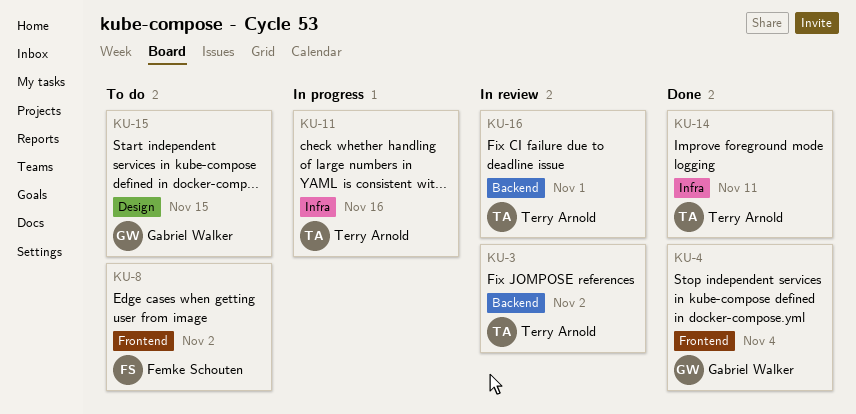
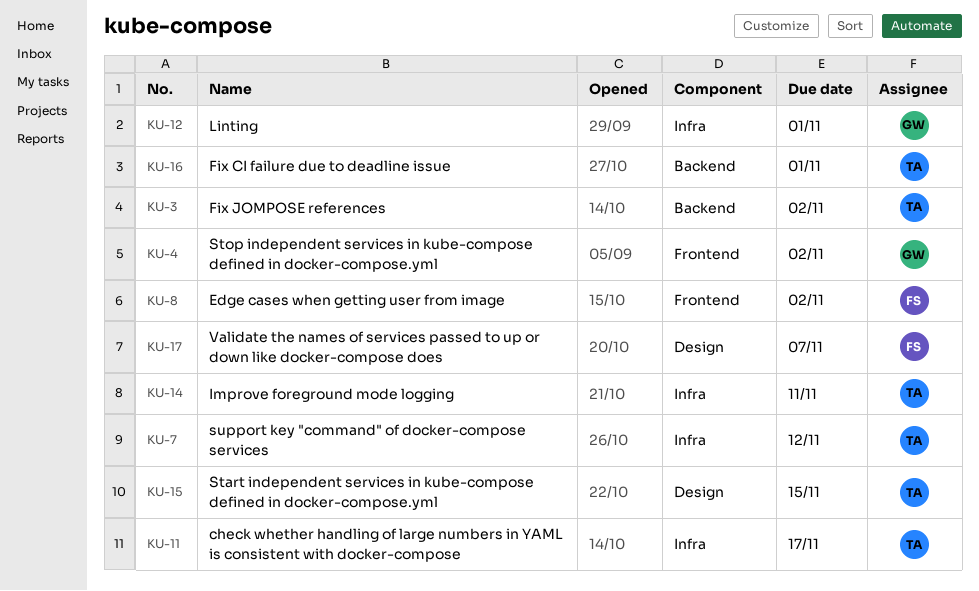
KU-4, due: Nov 4 -> Nov 2
KU-7: none -> present
KU-11, due: Nov 16 -> Nov 17
KU-12: none -> present
KU-15, owner: Gabriel Walker -> Terry Arnold
KU-17: none -> present

